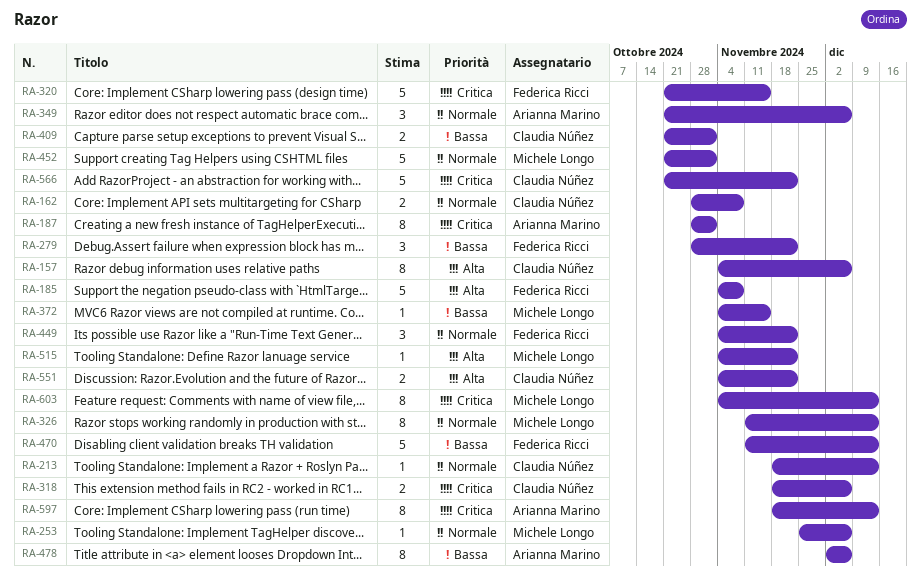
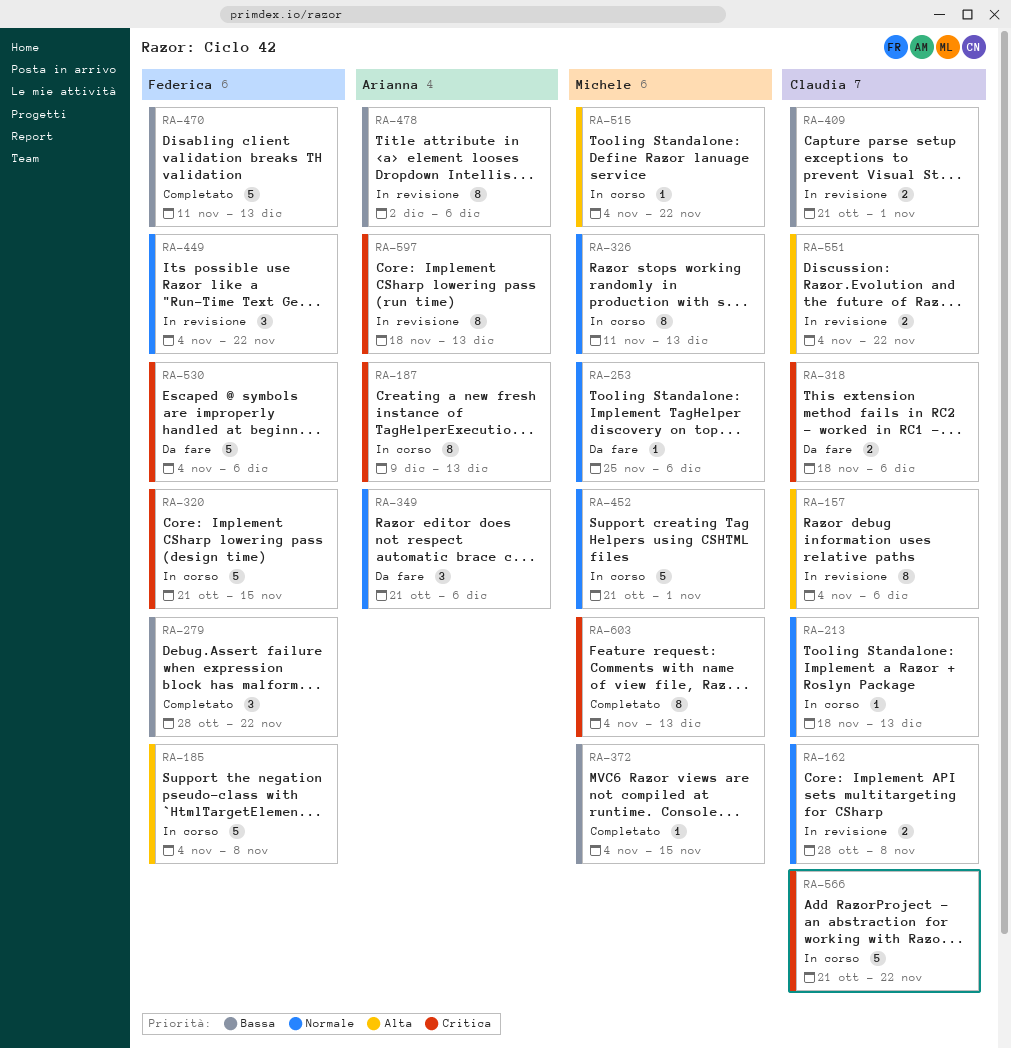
RA-187, start: Oct 28 -> Dec 9
RA-187, due: Nov 1 -> Dec 13
RA-530: none -> present

